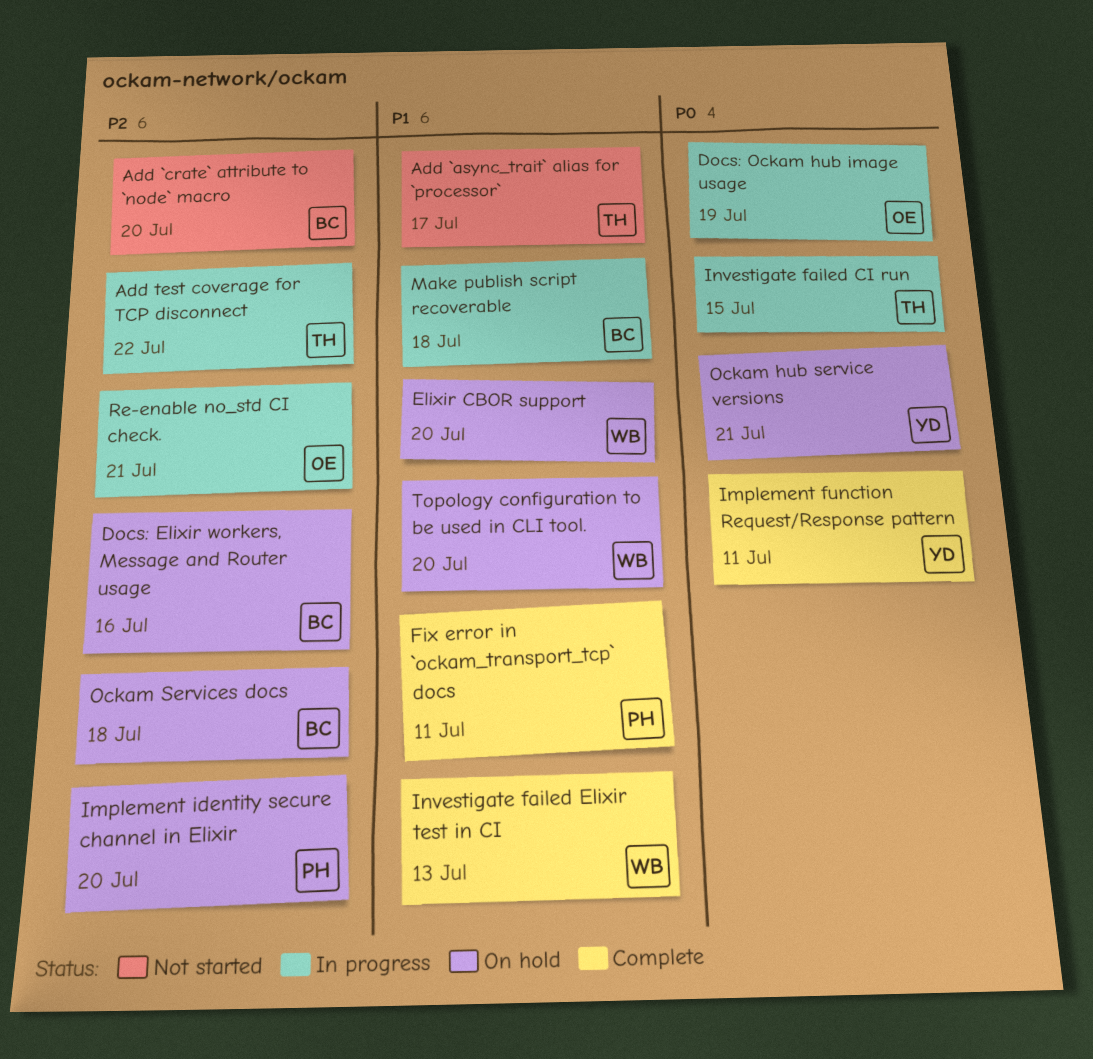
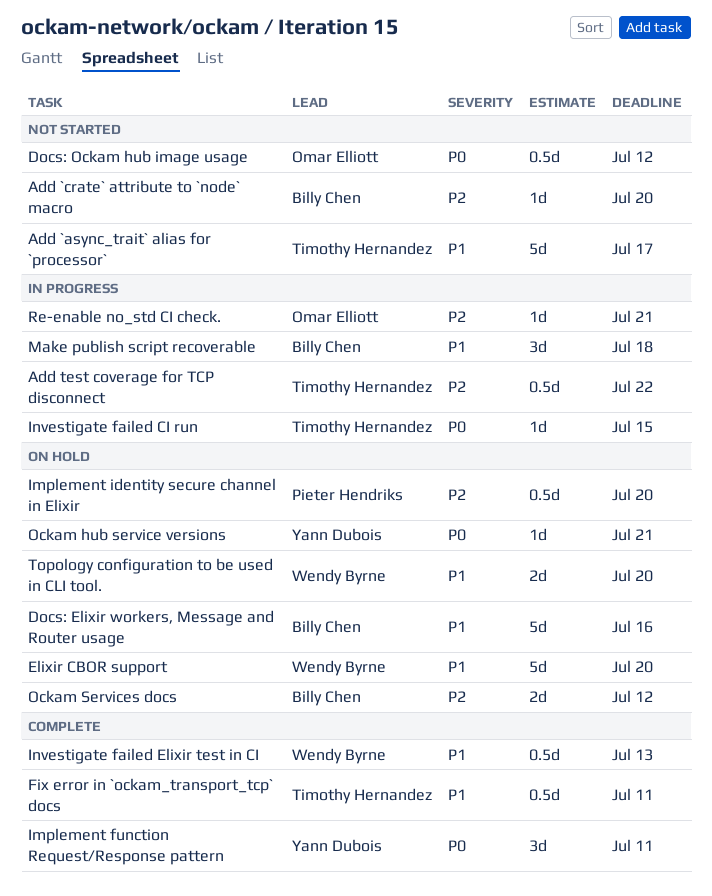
Docs: Elixir workers, Message and Router usage, priority: P2 -> P1
Docs: Ockam hub image usage, status: In progress -> Not started
Docs: Ockam hub image usage, due: Jul 19 -> Jul 12
Fix error in `ockam_transport_tcp` docs, owner: Pieter Hendriks -> Timothy Hernandez
Ockam Services docs, due: Jul 18 -> Jul 12

